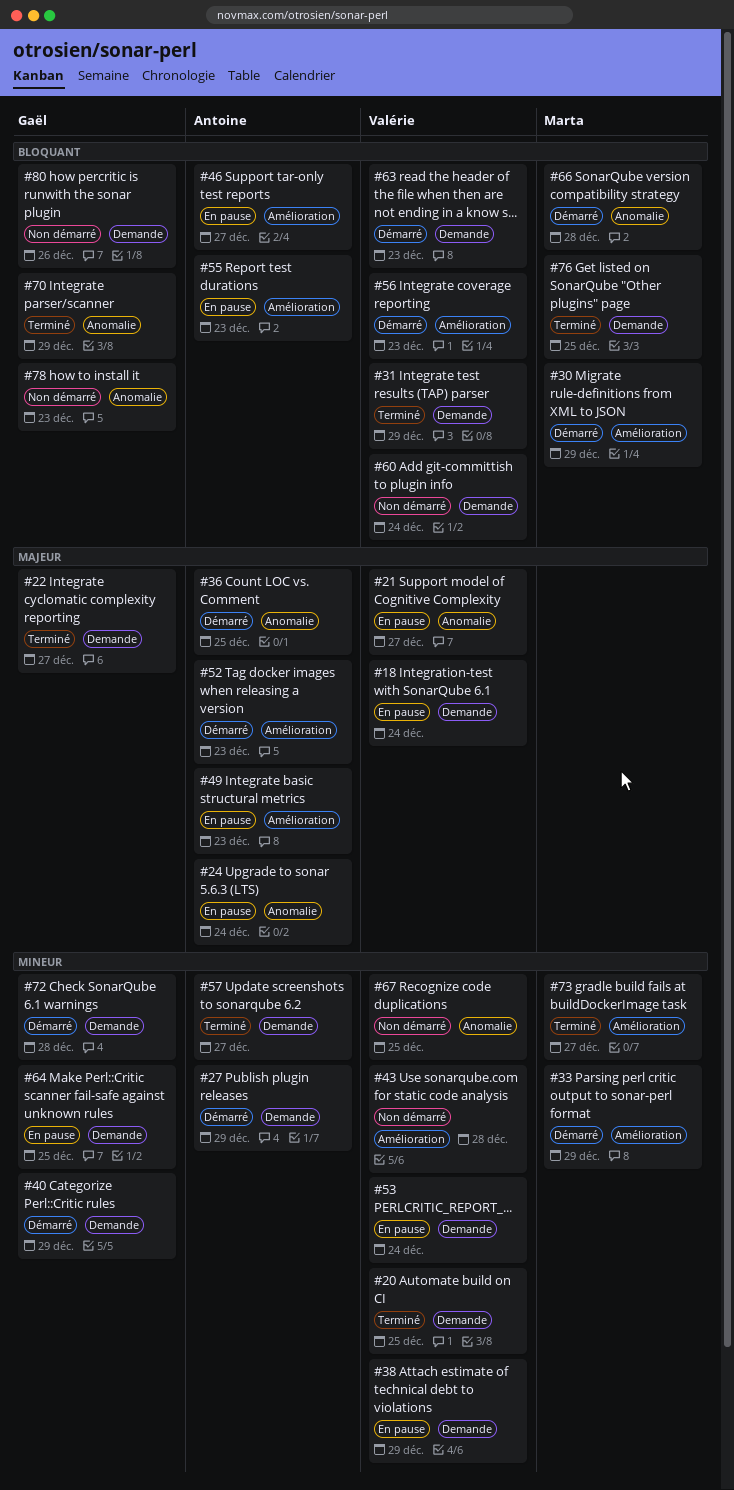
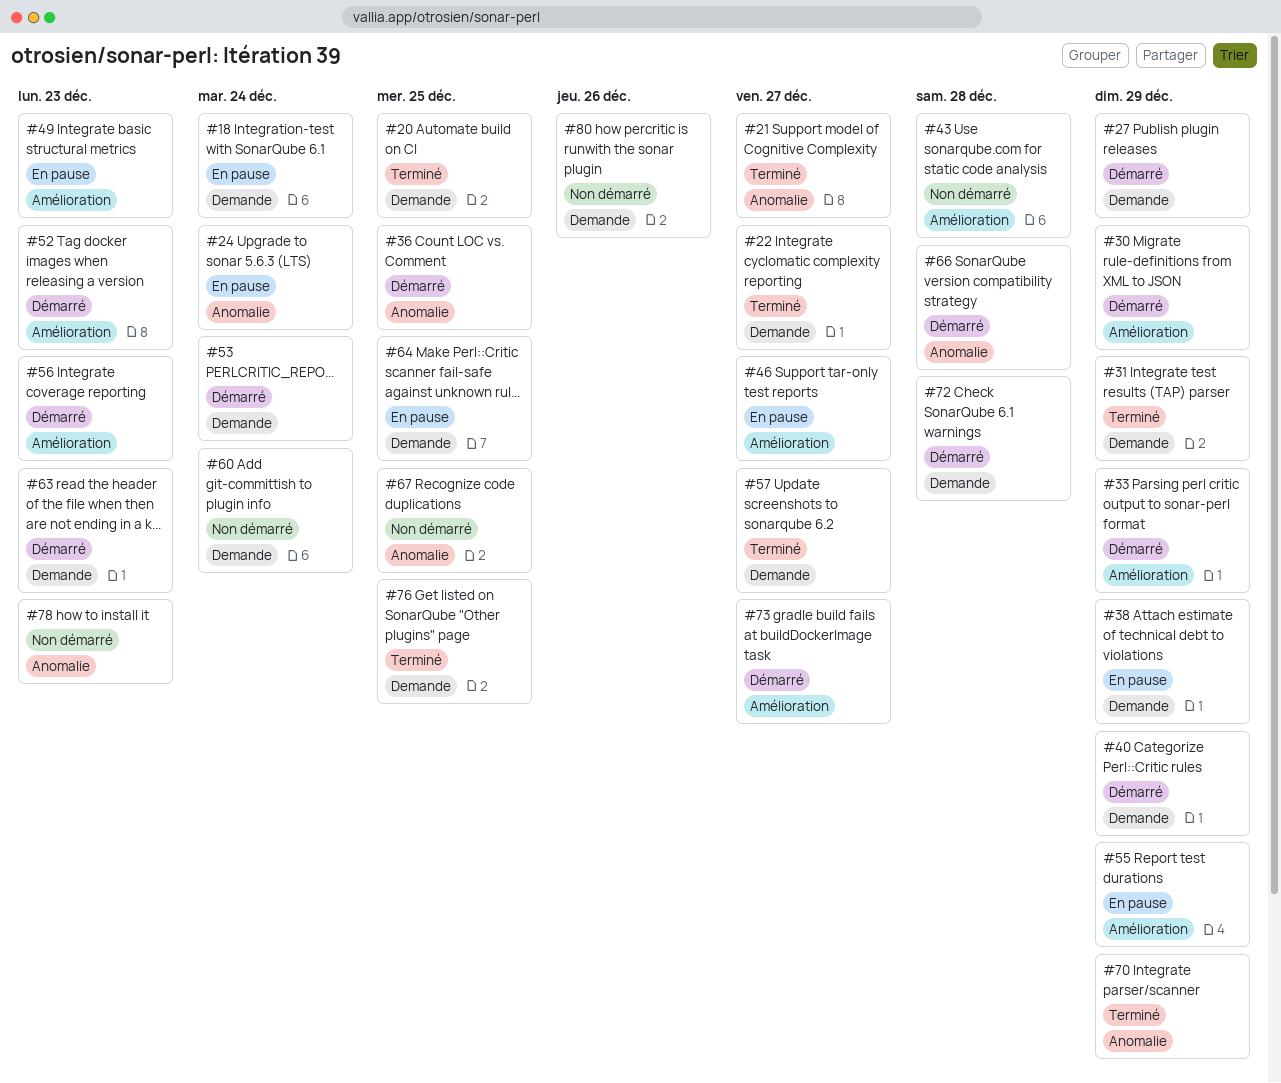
#21, status: En pause -> Terminé
#53, status: En pause -> Démarré
#55, due: Dec 23 -> Dec 29
#73, status: Terminé -> Démarré

